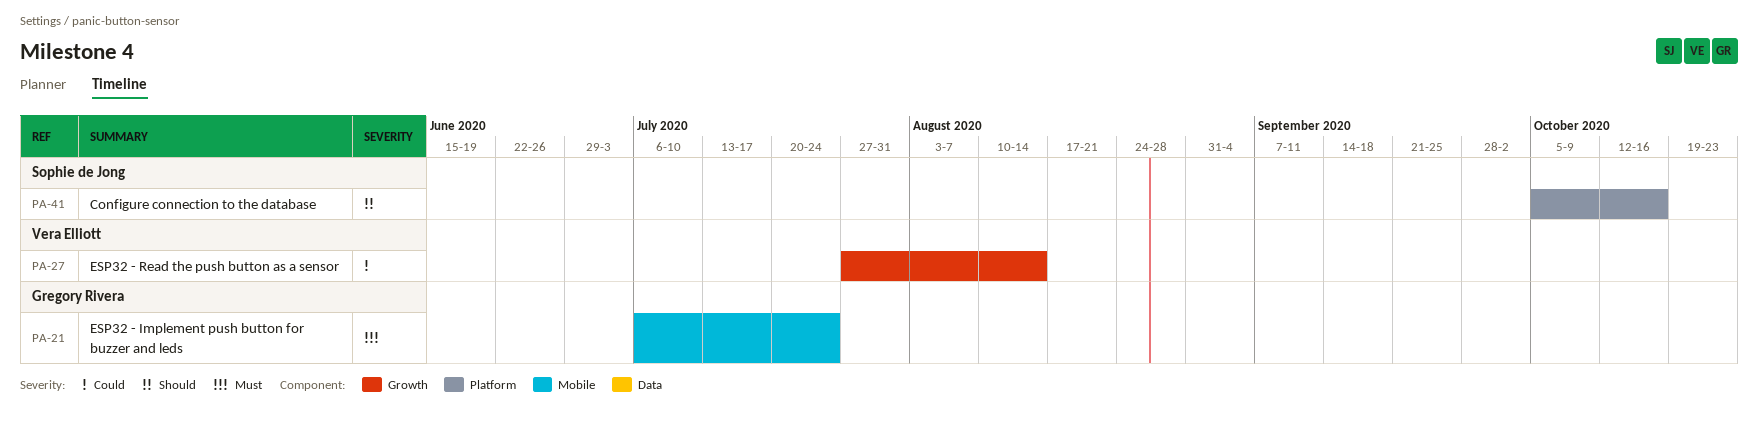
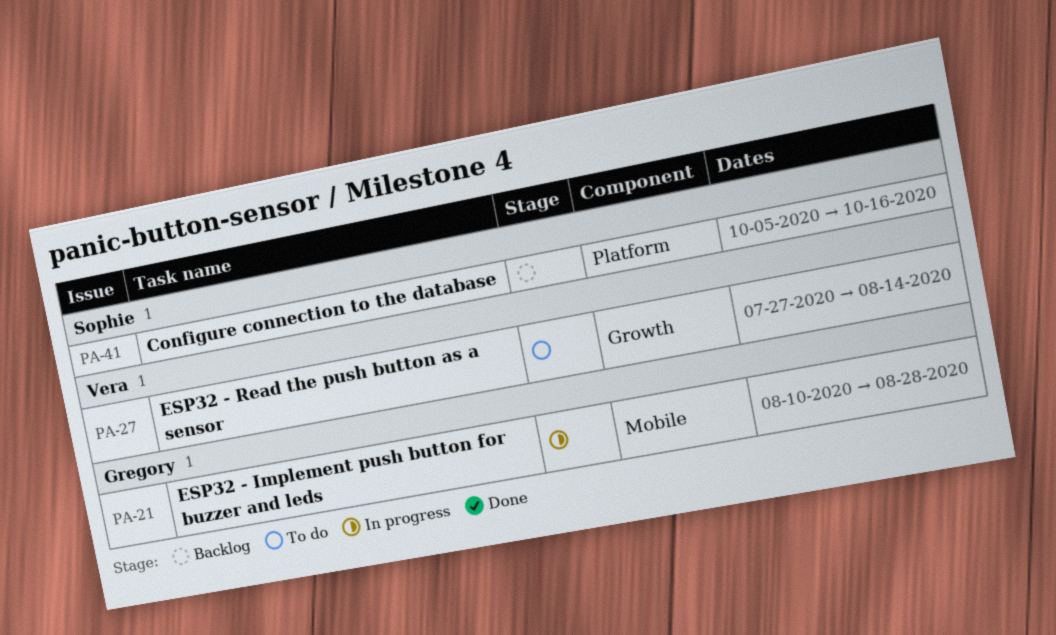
PA-21, start: Jul 6 -> Aug 10
PA-21, due: Jul 24 -> Aug 28

